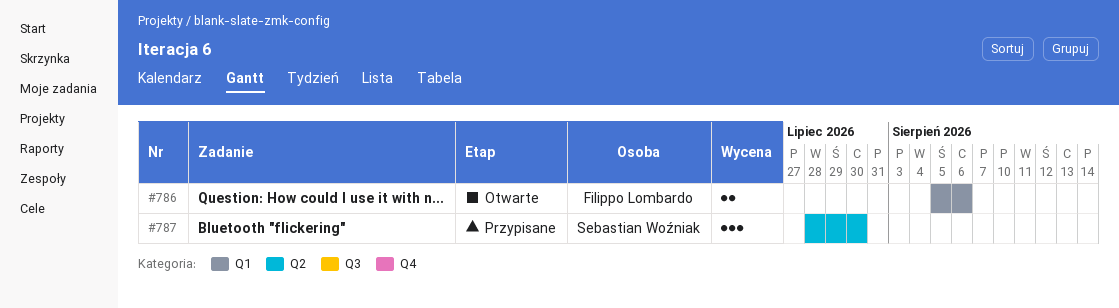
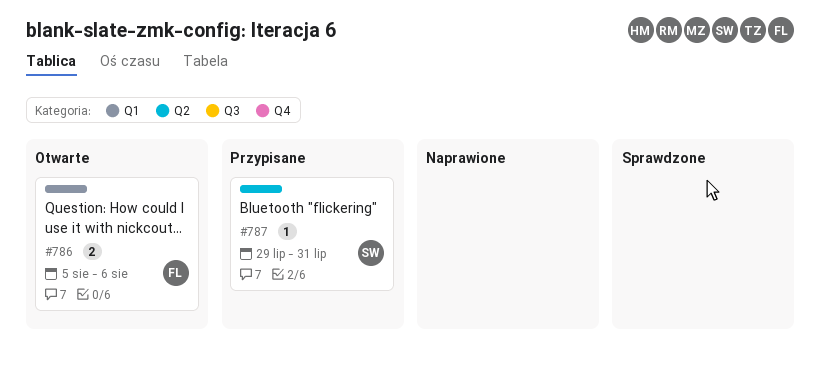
#787, estimate: 3 -> 1
#787, start: Jul 28 -> Jul 29
#787, due: Jul 30 -> Jul 31

